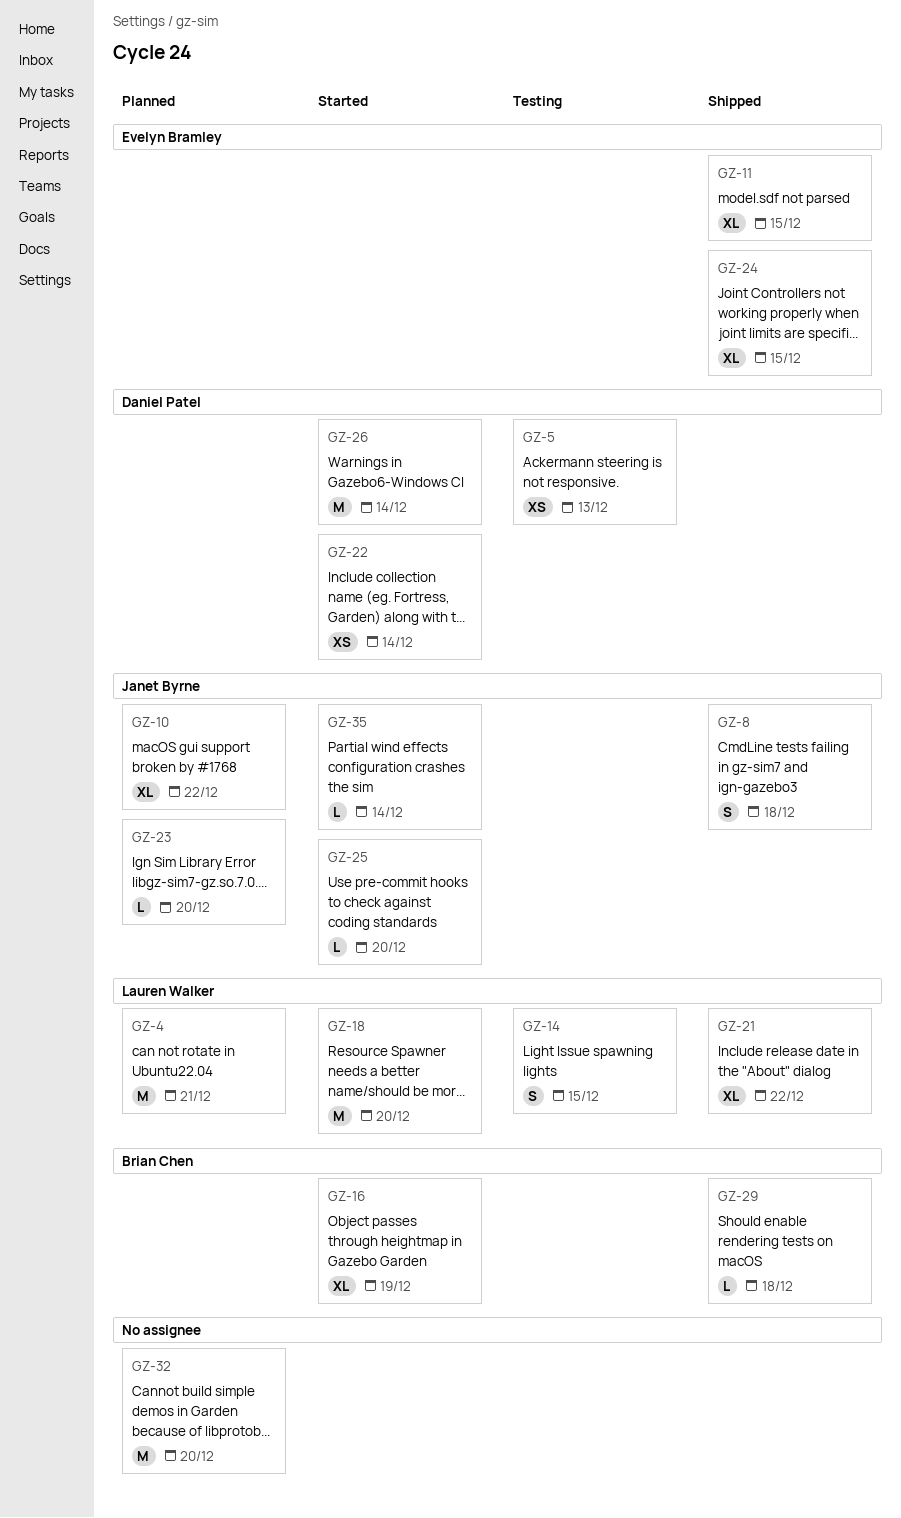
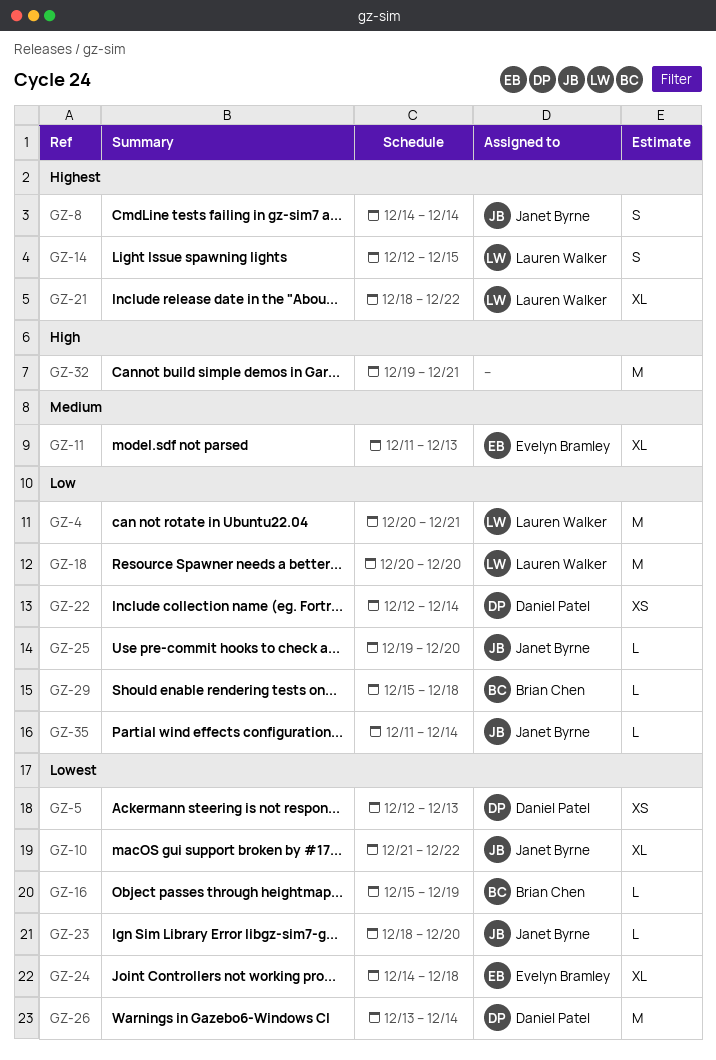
GZ-8, due: Dec 18 -> Dec 14
GZ-11, due: Dec 15 -> Dec 13
GZ-16, estimate: XL -> L
GZ-24, due: Dec 15 -> Dec 18
GZ-32, due: Dec 20 -> Dec 21

